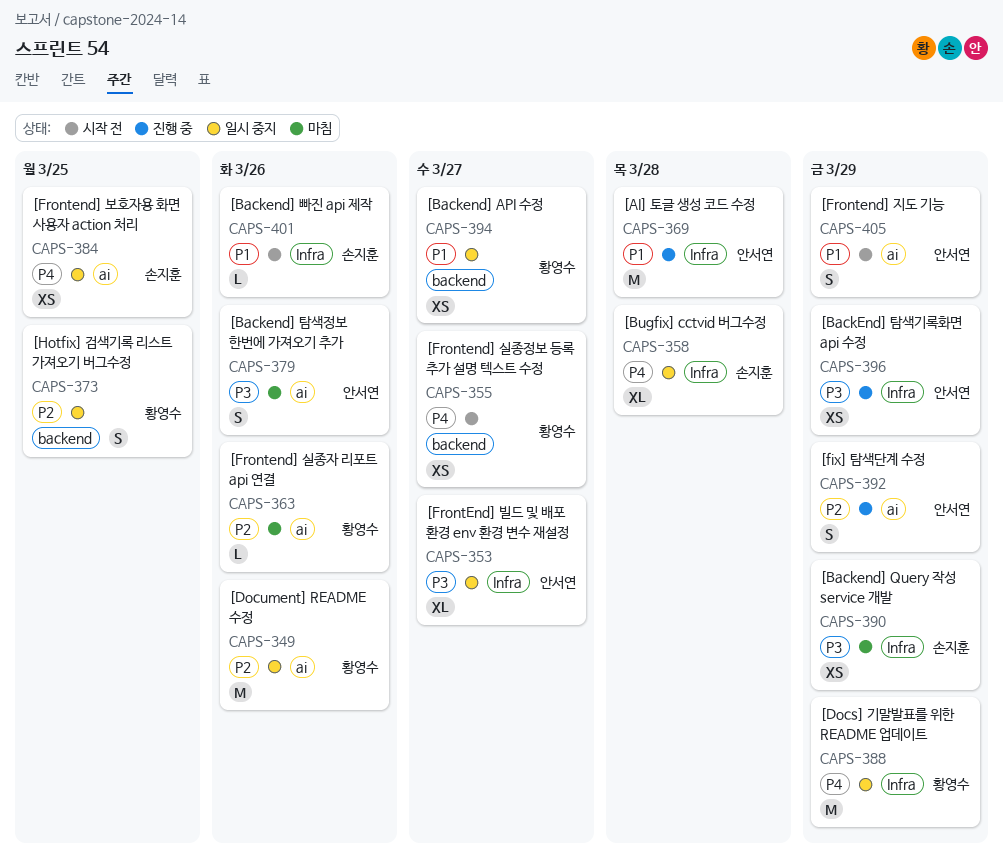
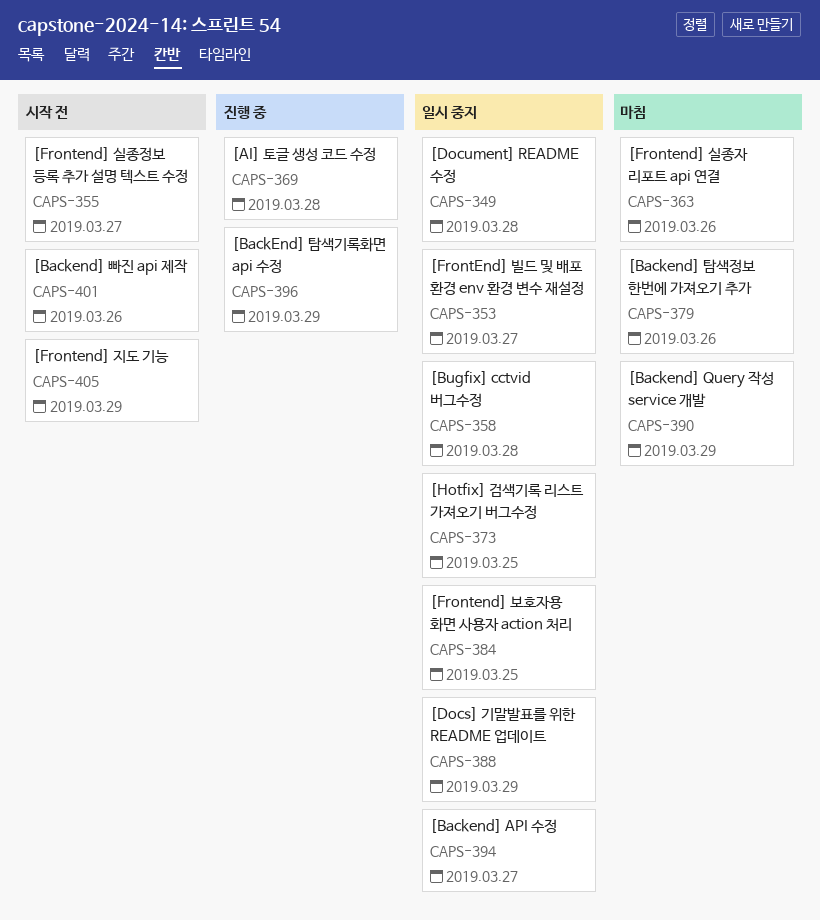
CAPS-349, due: Mar 26 -> Mar 28
CAPS-392: present -> none

